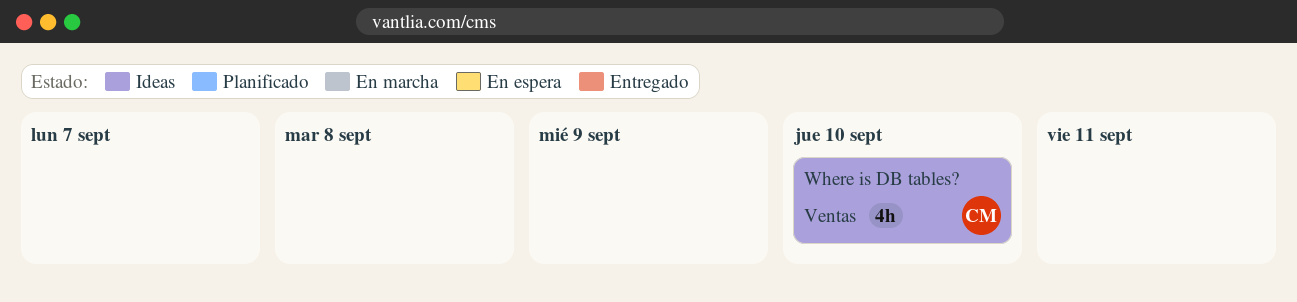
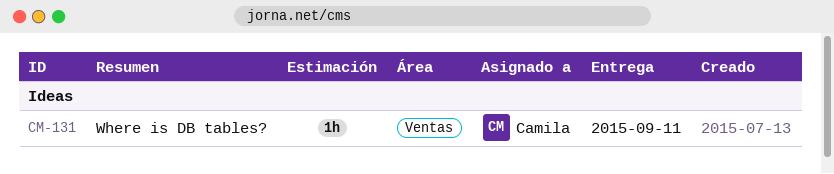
Where is DB tables?, estimate: 4h -> 1h
Where is DB tables?, due: Sep 10 -> Sep 11

